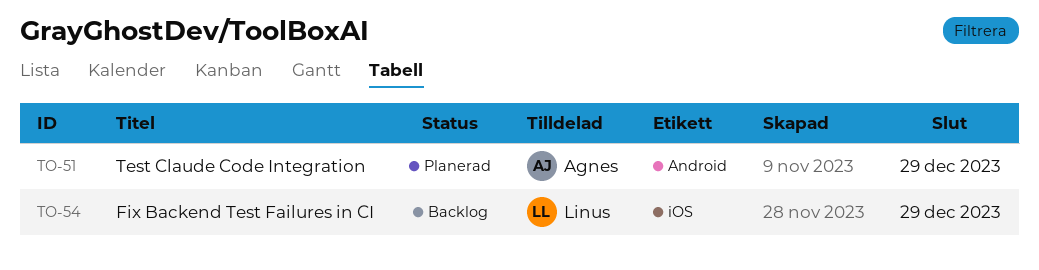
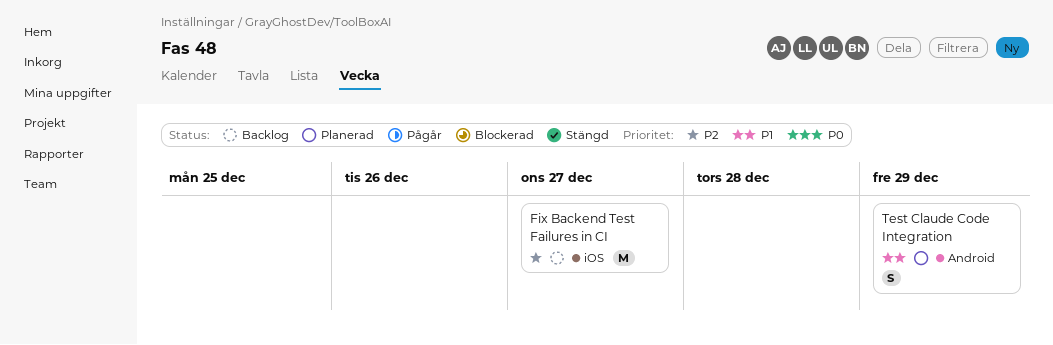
Fix Backend Test Failures in CI, due: Dec 29 -> Dec 27

